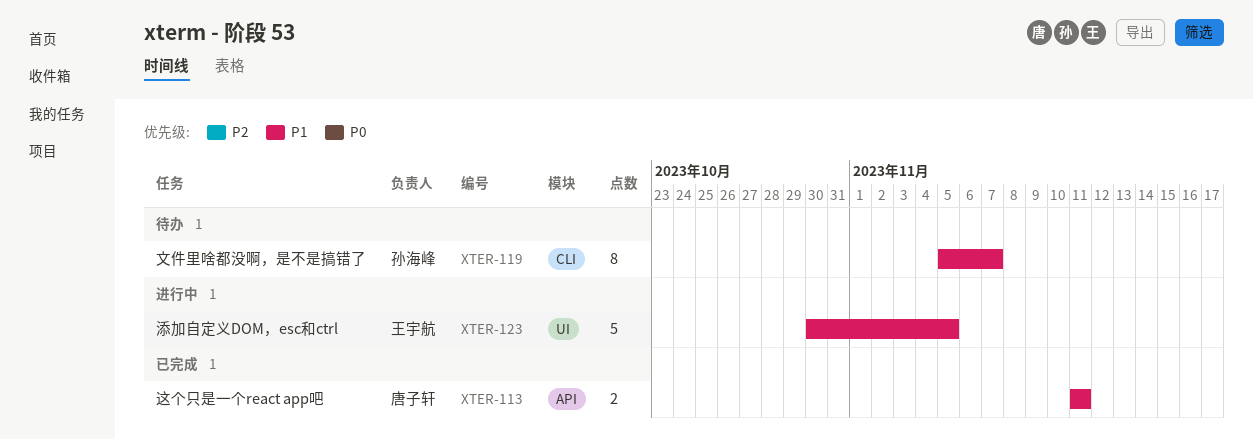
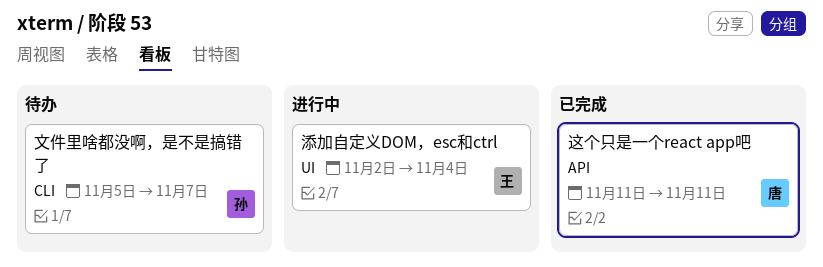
添加自定义DOM，esc和ctrl, start: Oct 30 -> Nov 2
添加自定义DOM，esc和ctrl, due: Nov 5 -> Nov 4

